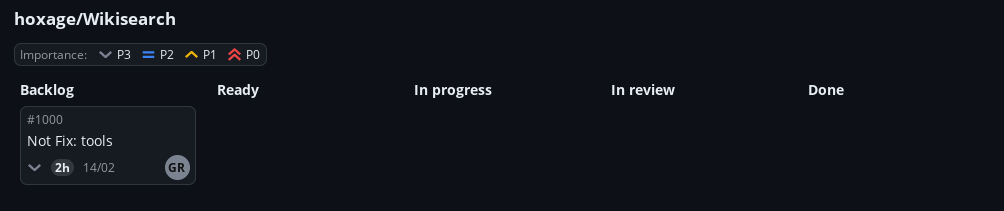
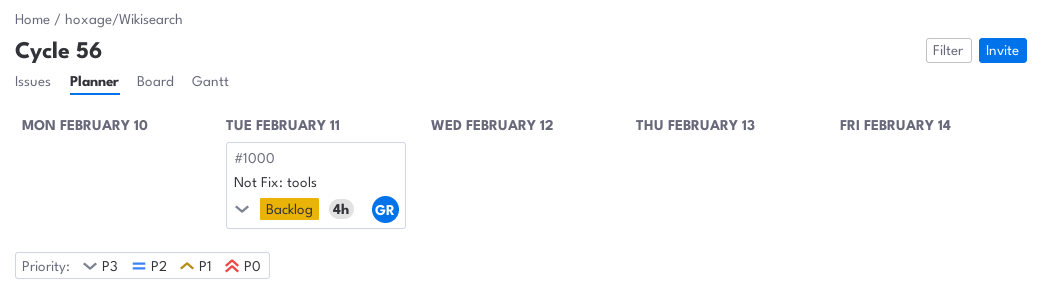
#1000, estimate: 2h -> 4h
#1000, due: Feb 14 -> Feb 11

